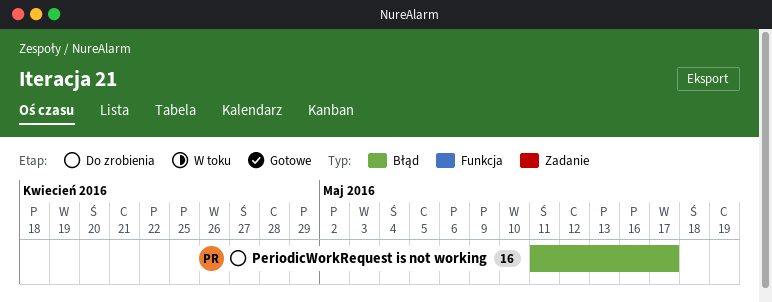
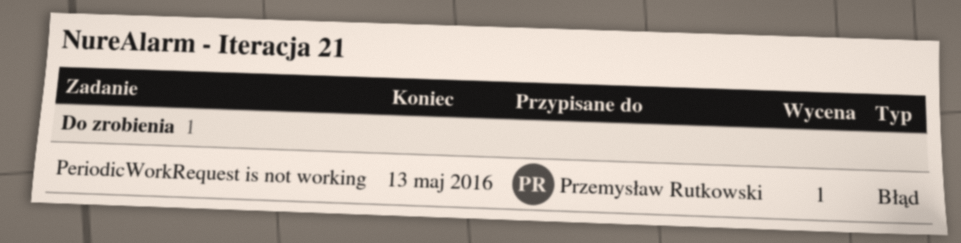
PeriodicWorkRequest is not working, estimate: 16 -> 1
PeriodicWorkRequest is not working, due: May 17 -> May 13

